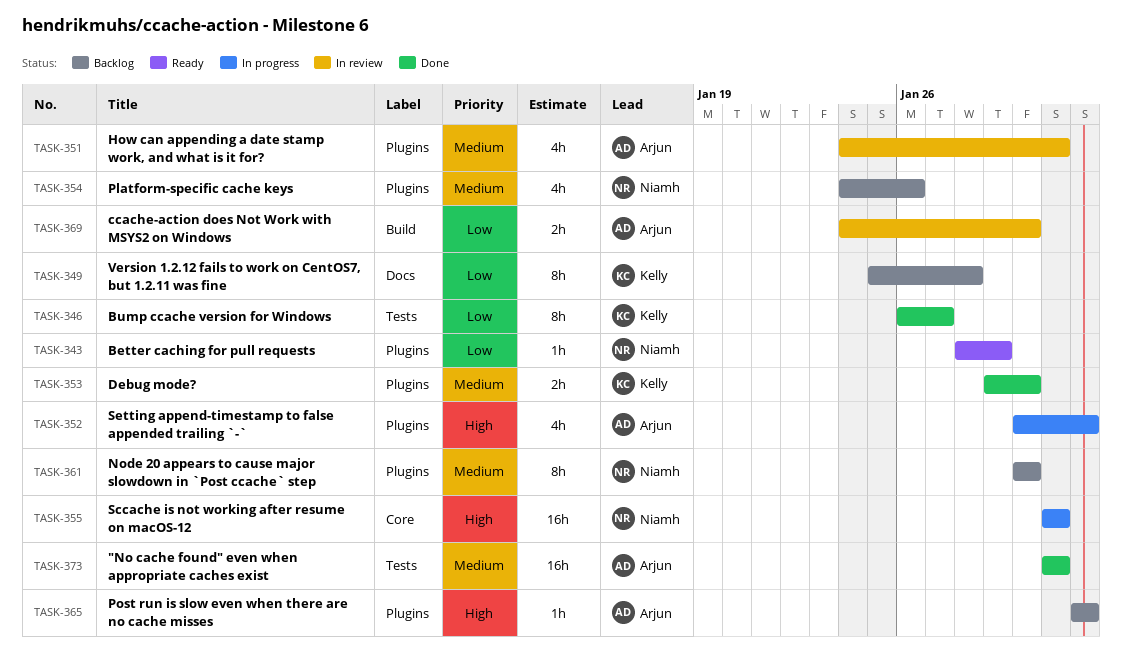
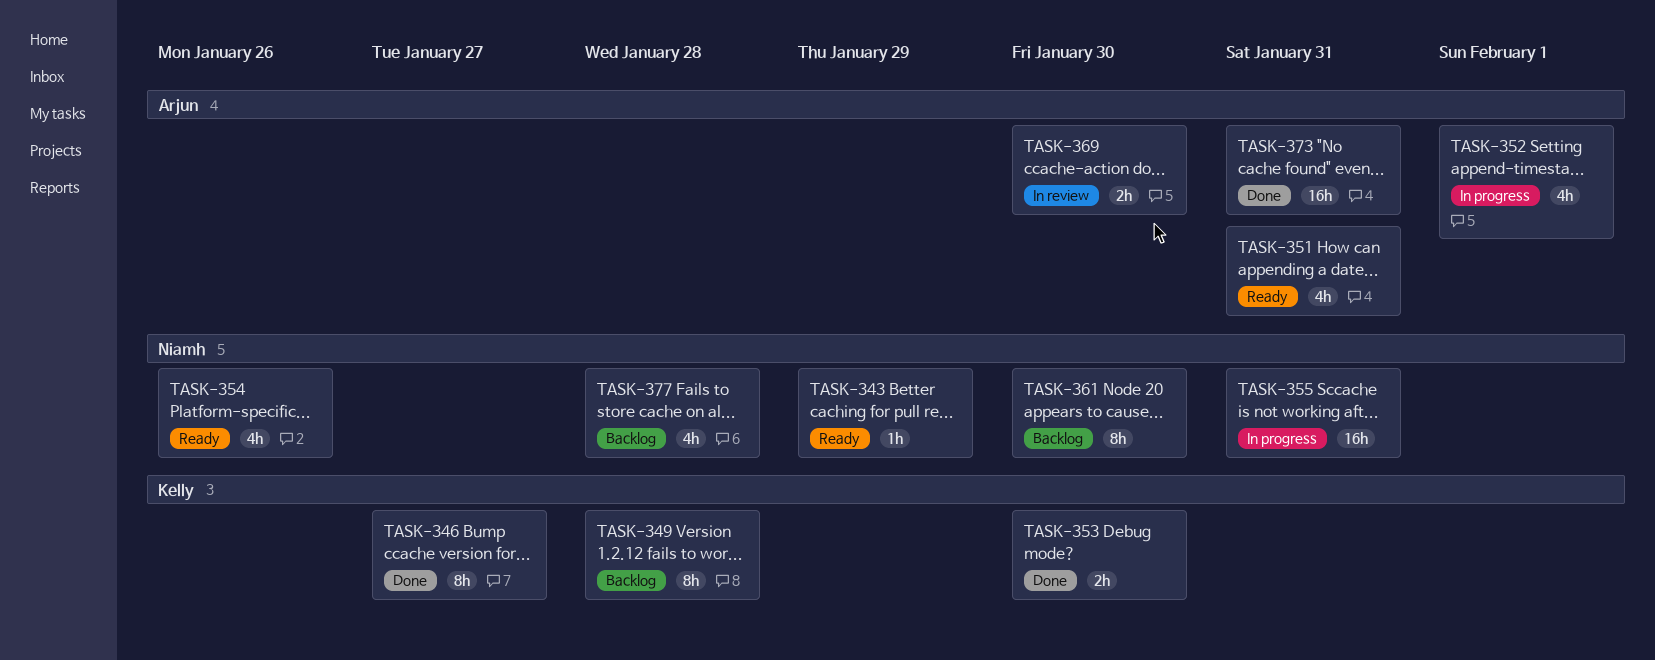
TASK-351, status: In review -> Ready
TASK-354, status: Backlog -> Ready
TASK-365: present -> none
TASK-377: none -> present

